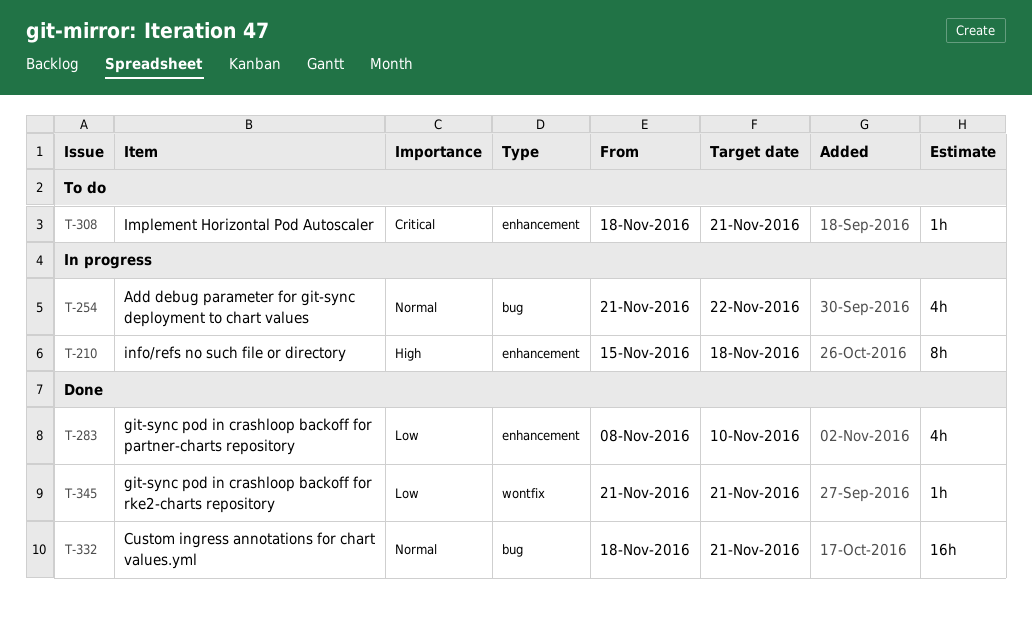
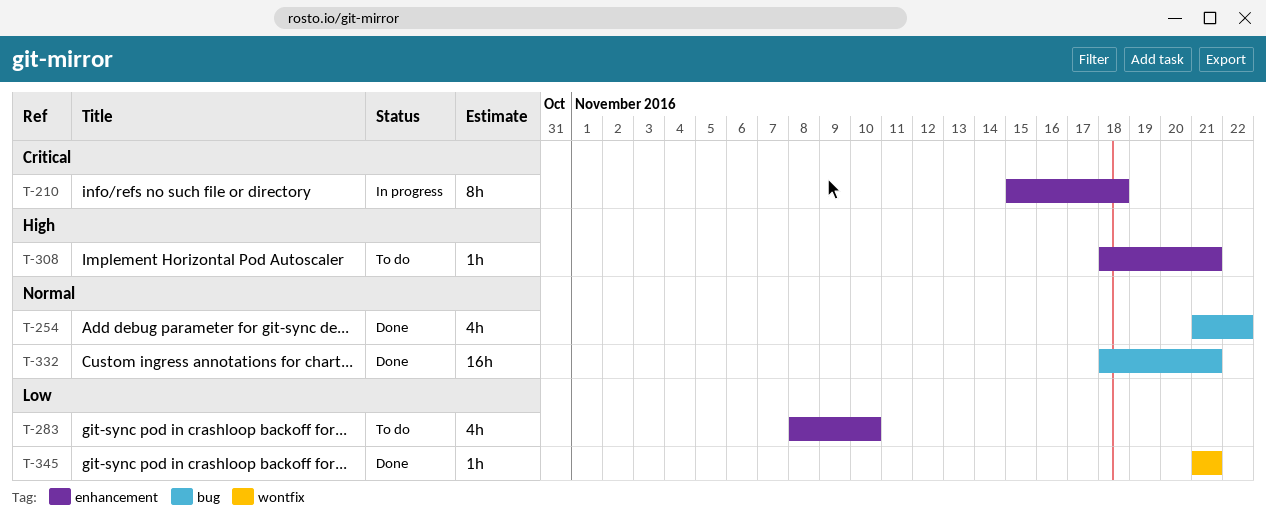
T-210, priority: High -> Critical
T-254, status: In progress -> Done
T-283, status: Done -> To do
T-308, priority: Critical -> High

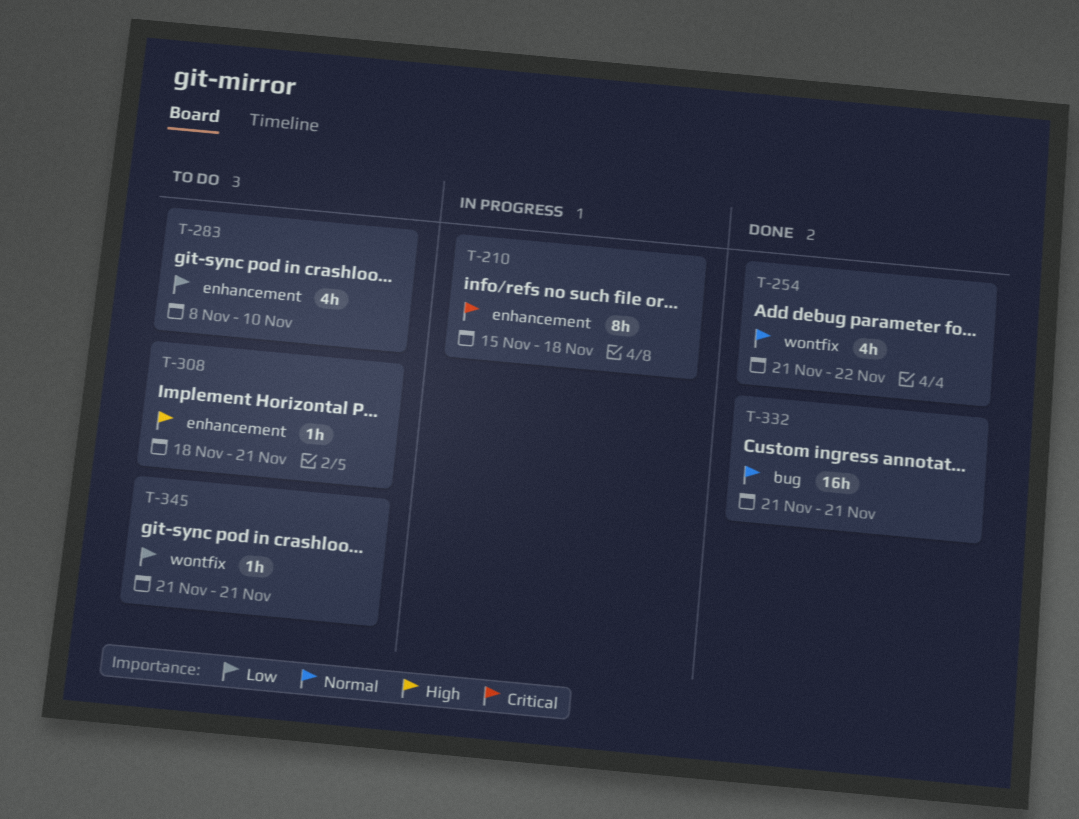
T-254, label: bug -> wontfix
T-332, start: Nov 18 -> Nov 21
T-345, status: Done -> To do

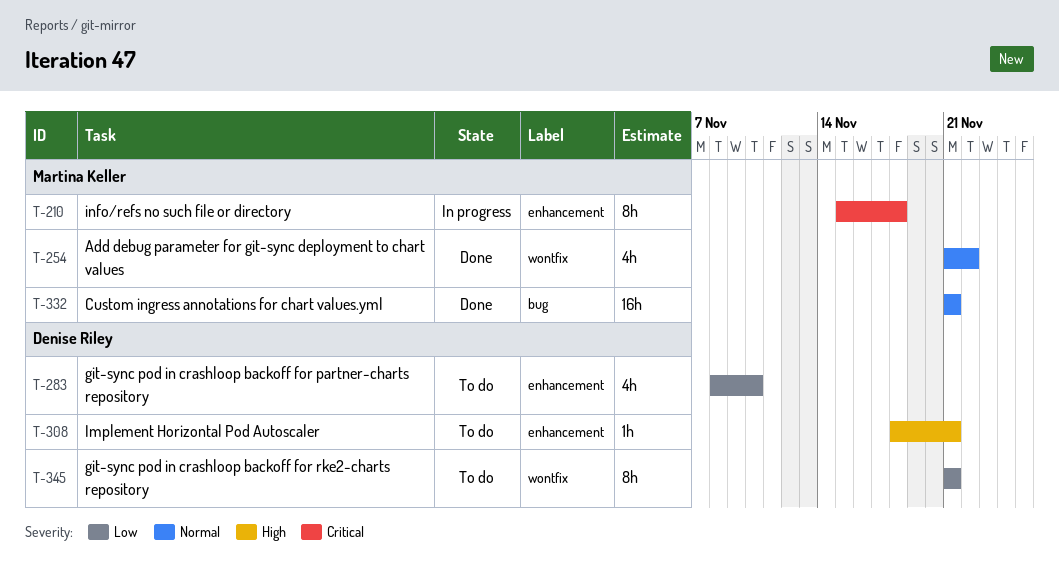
T-345, estimate: 1h -> 8h

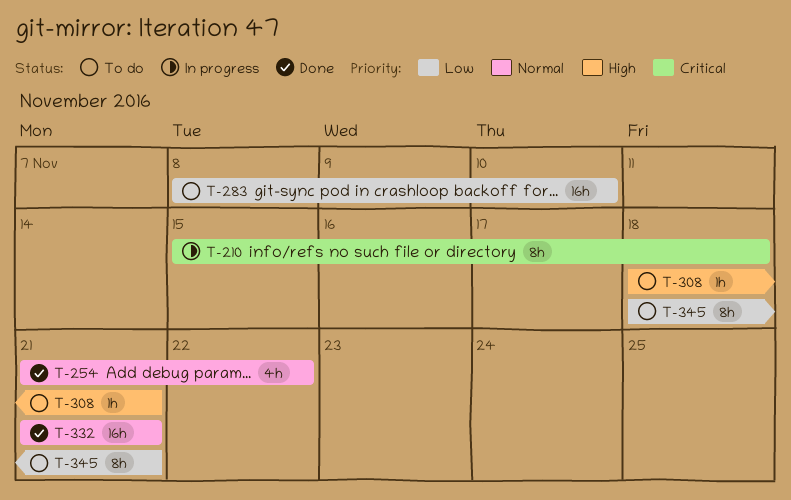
T-283, estimate: 4h -> 16h
T-345, start: Nov 21 -> Nov 18

